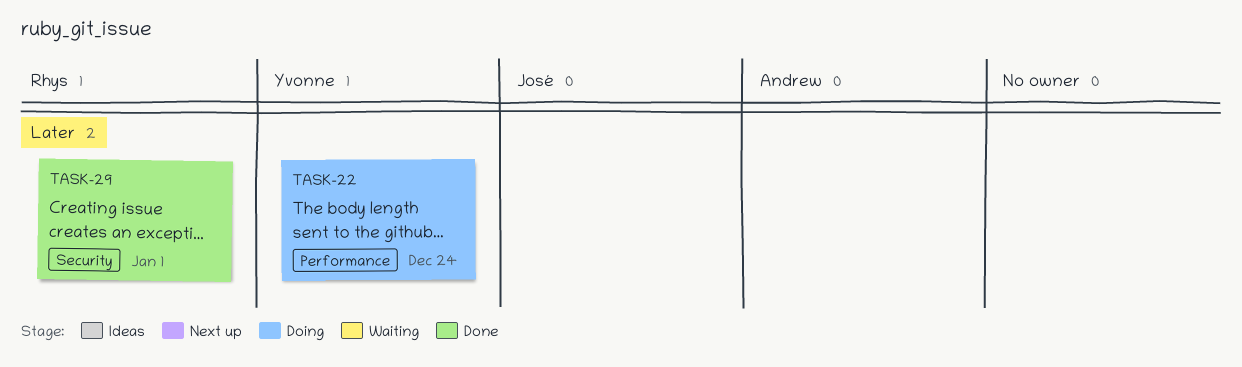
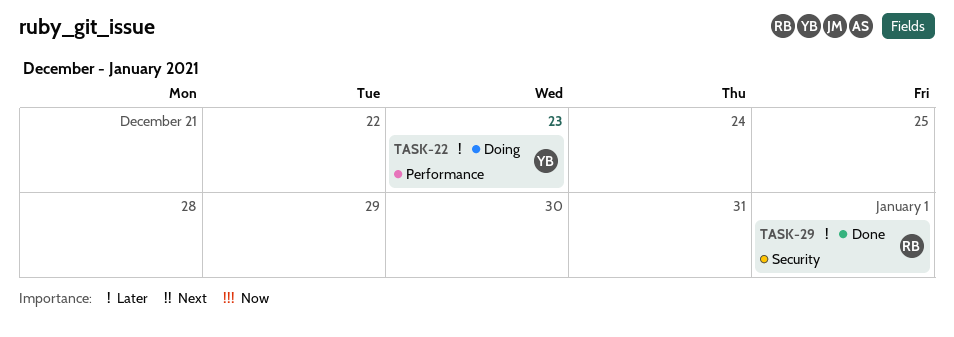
TASK-22, due: Dec 24 -> Dec 23

